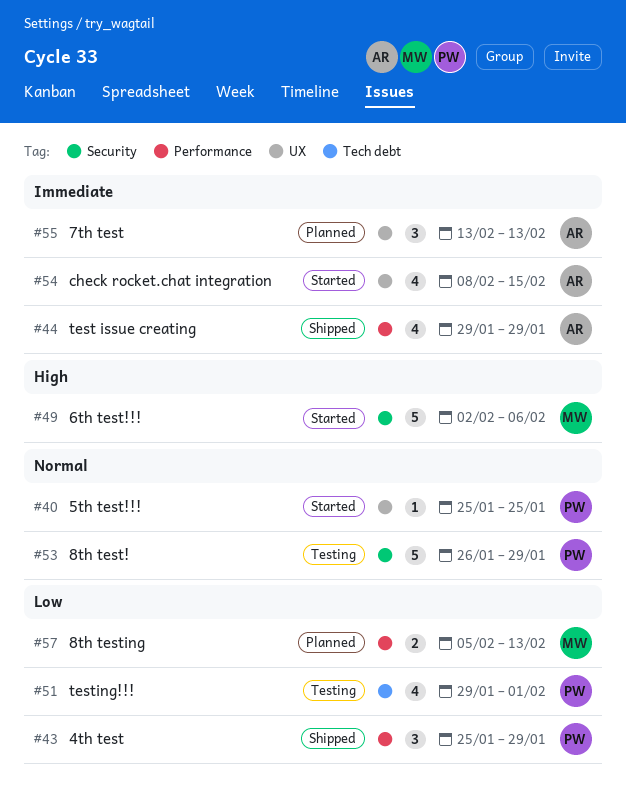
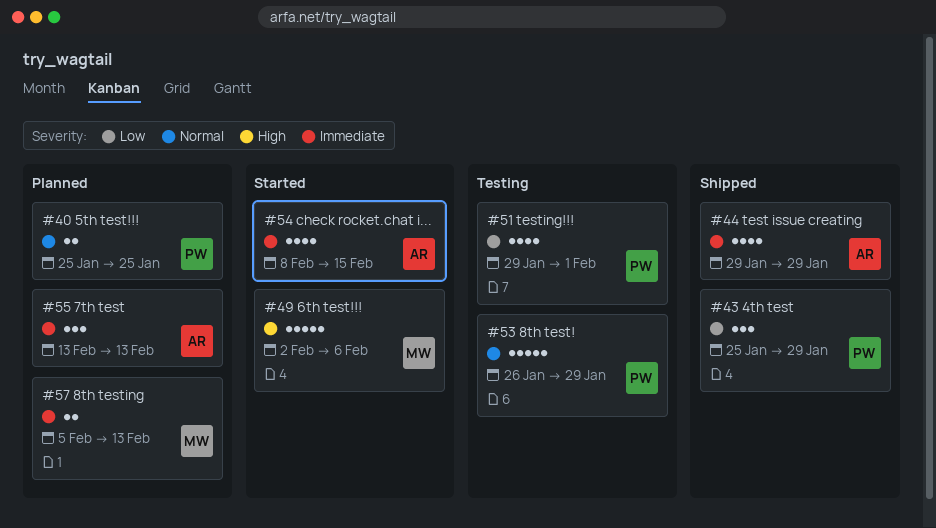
#40, status: Started -> Planned
#40, estimate: 1 -> 2
#57, priority: Low -> Immediate

